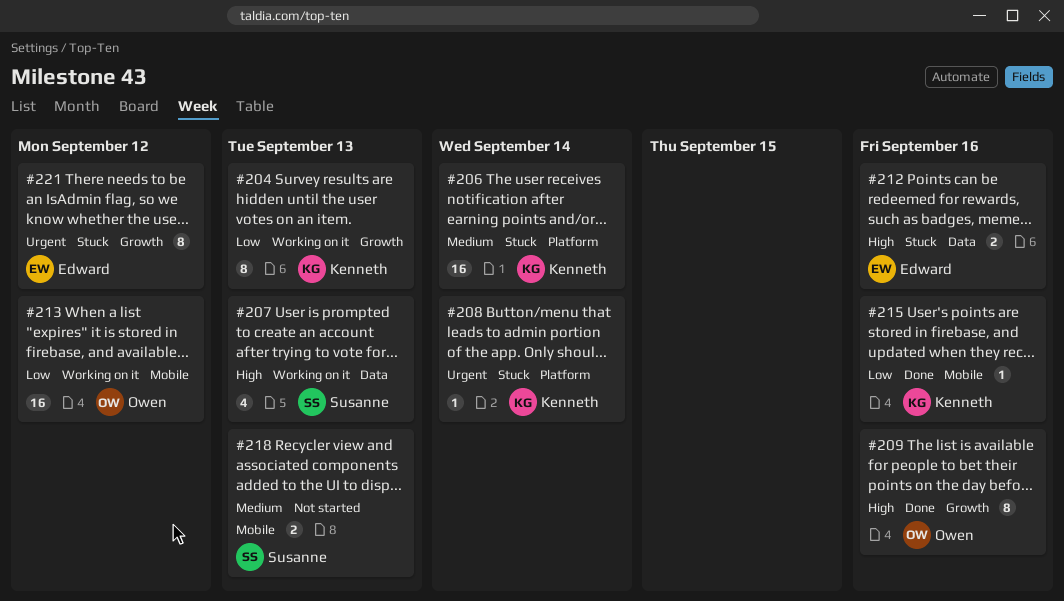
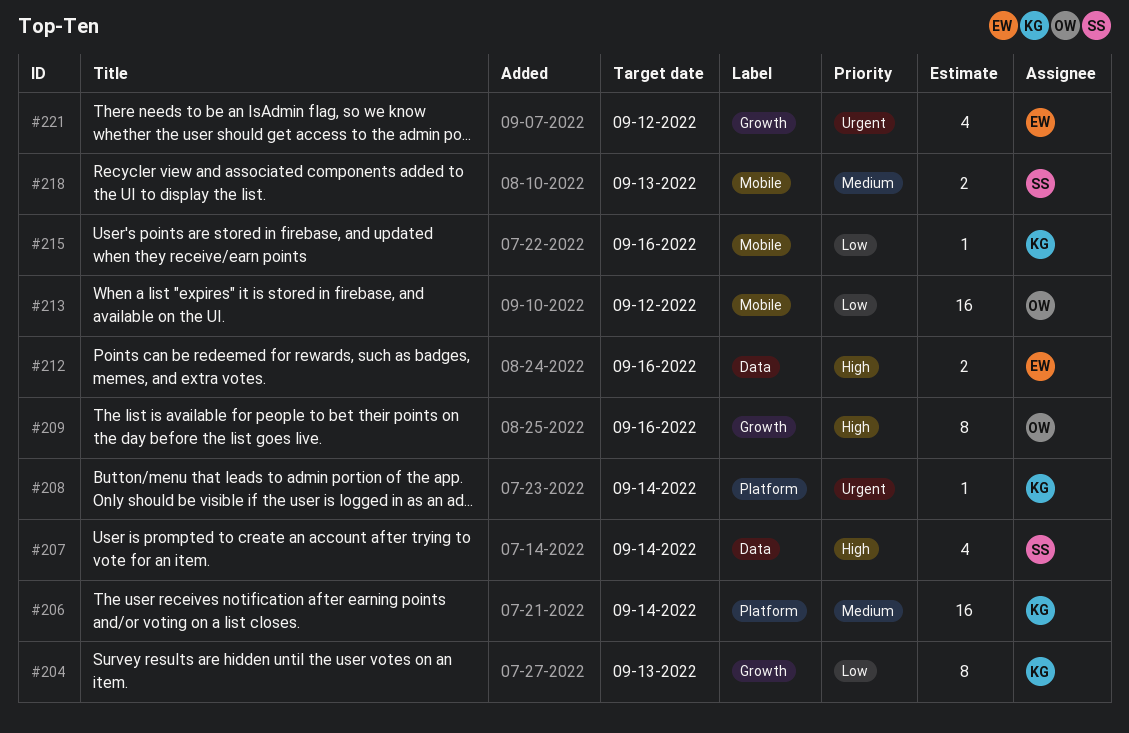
#207, due: Sep 13 -> Sep 14
#221, estimate: 8 -> 4

